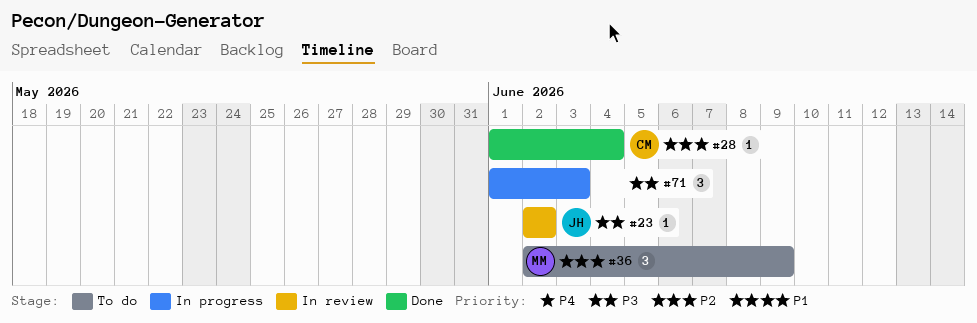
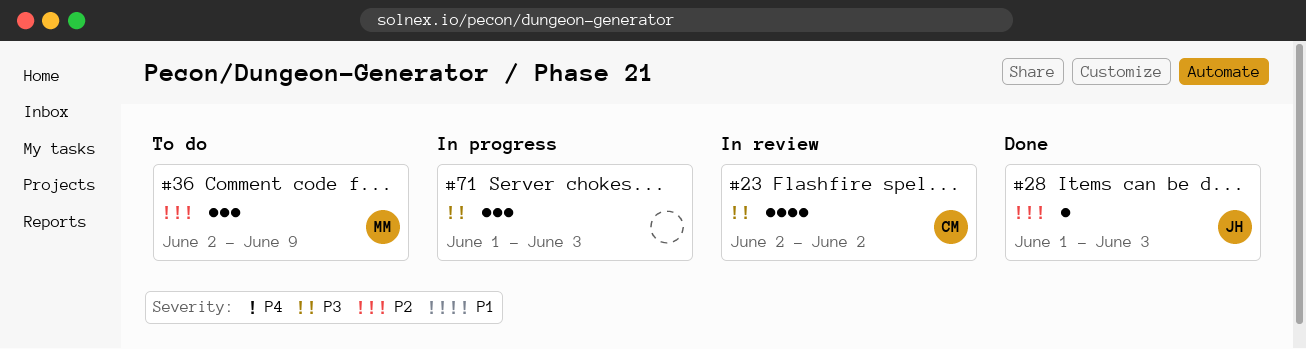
#23, owner: JH -> CM
#23, estimate: 1 -> 4
#28, owner: CM -> JH
#28, due: Jun 4 -> Jun 3

